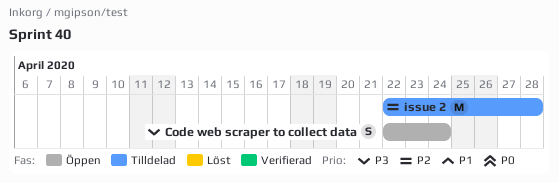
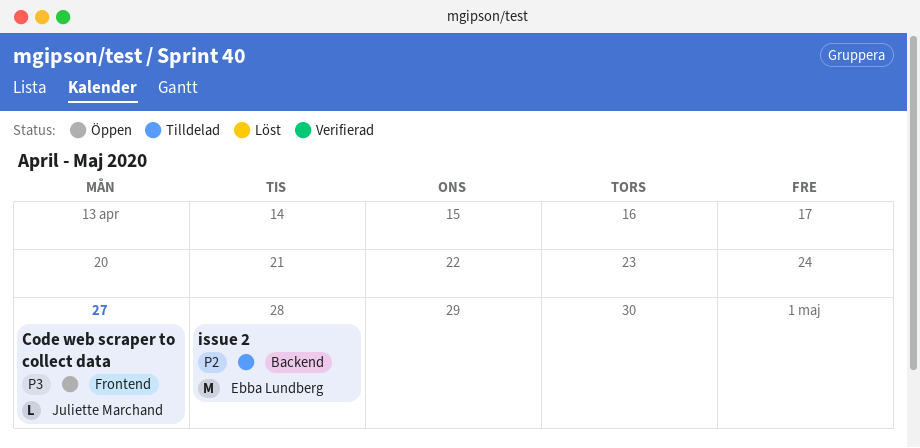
Code web scraper to collect data, estimate: S -> L
Code web scraper to collect data, due: Apr 24 -> Apr 27

